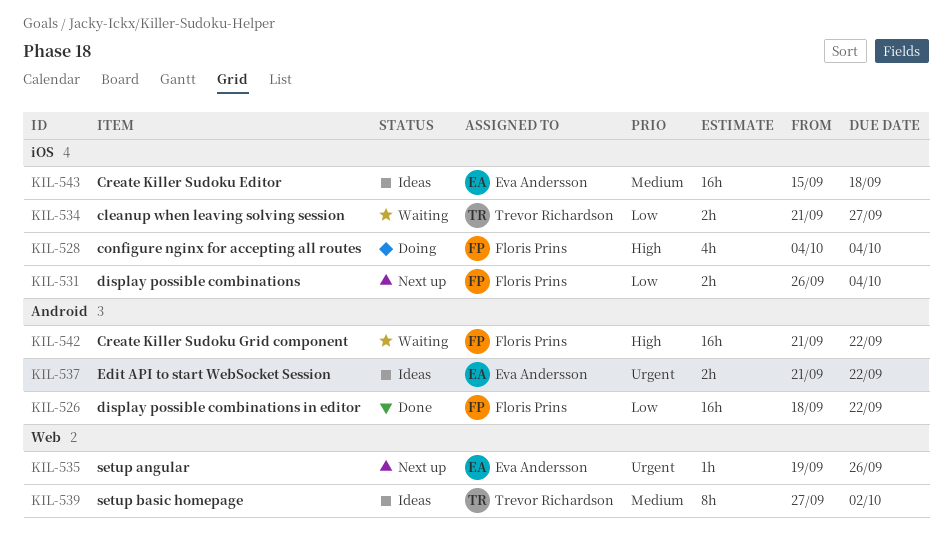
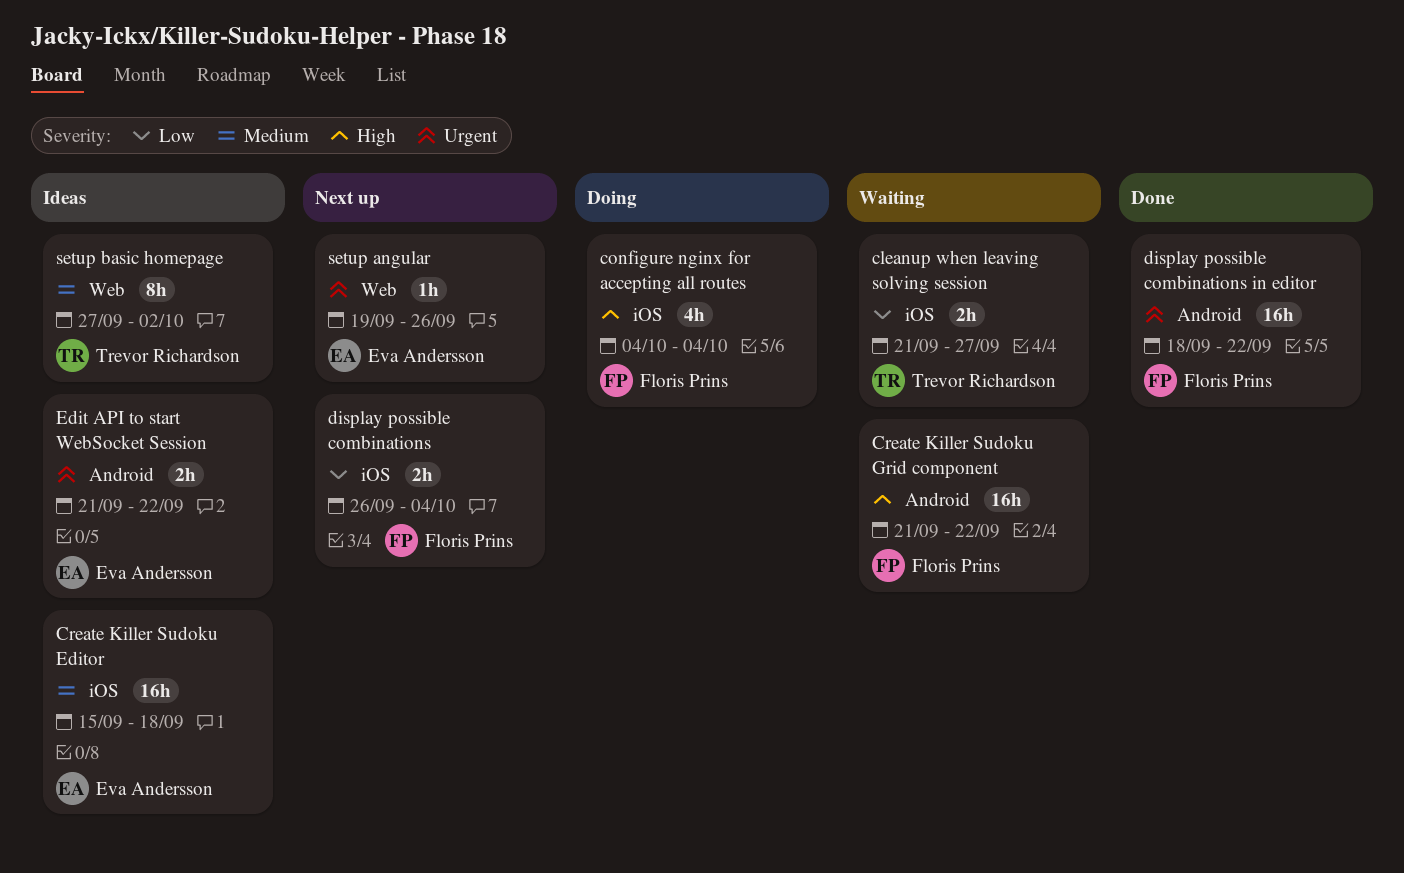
display possible combinations in editor, priority: Low -> Urgent

